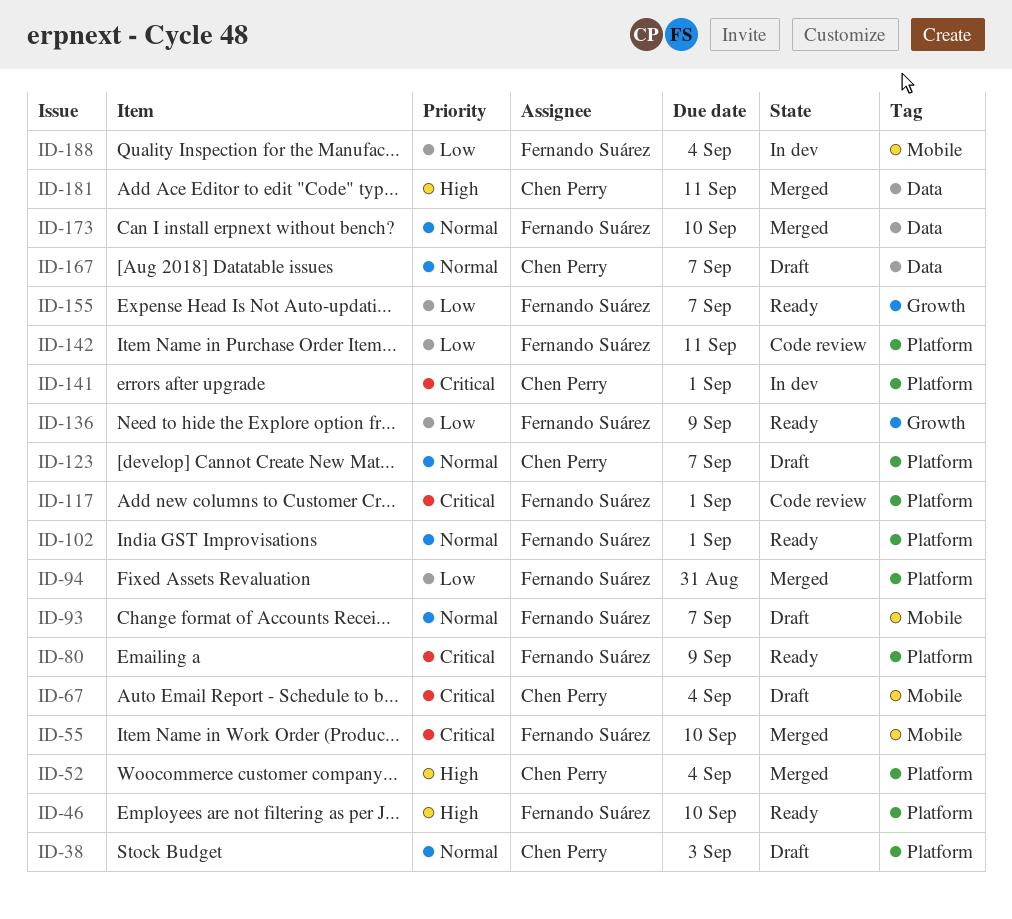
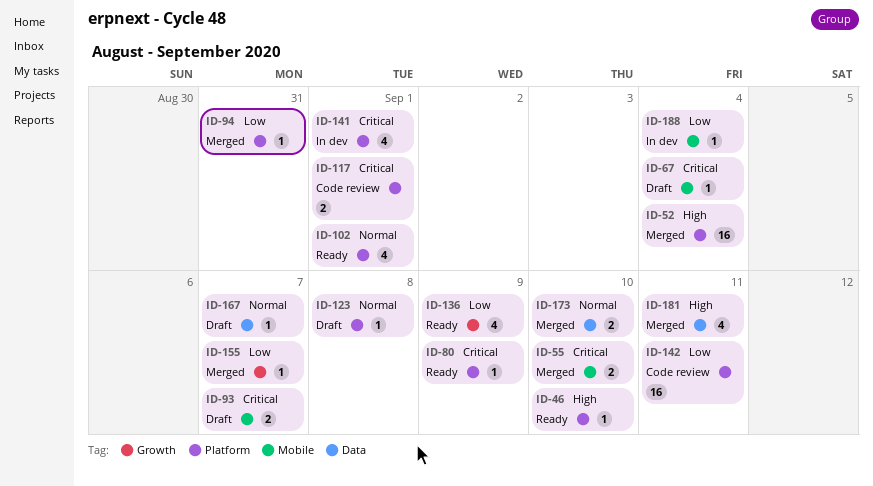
ID-38: present -> none
ID-93, priority: Normal -> Critical
ID-123, due: Sep 7 -> Sep 8
ID-155, status: Ready -> Merged

